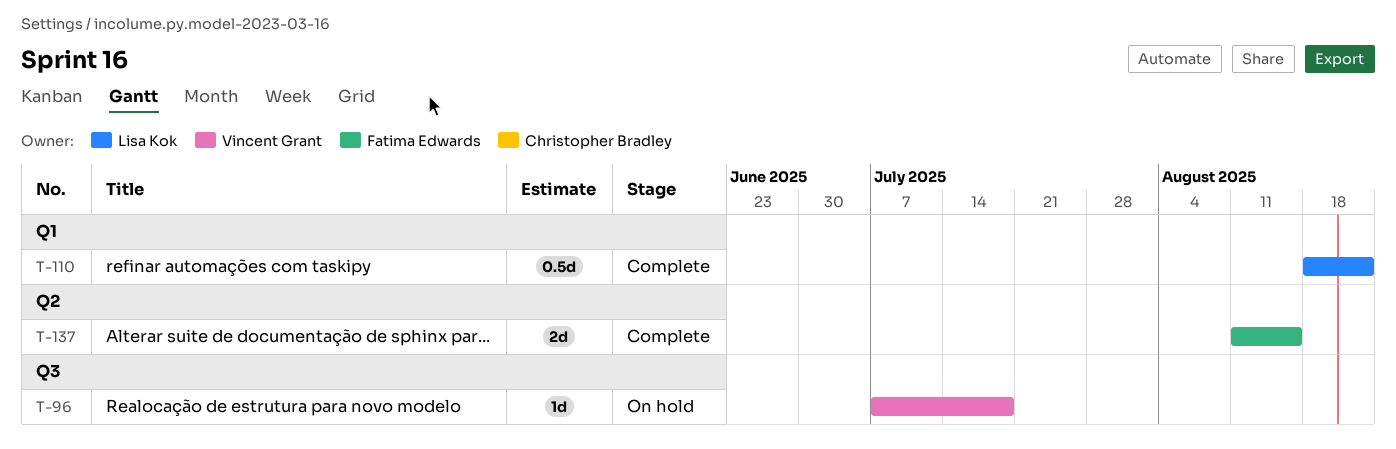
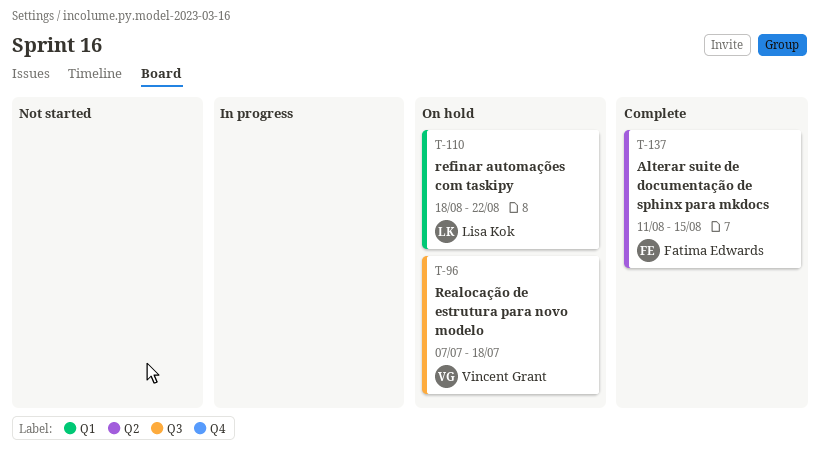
T-110, status: Complete -> On hold

